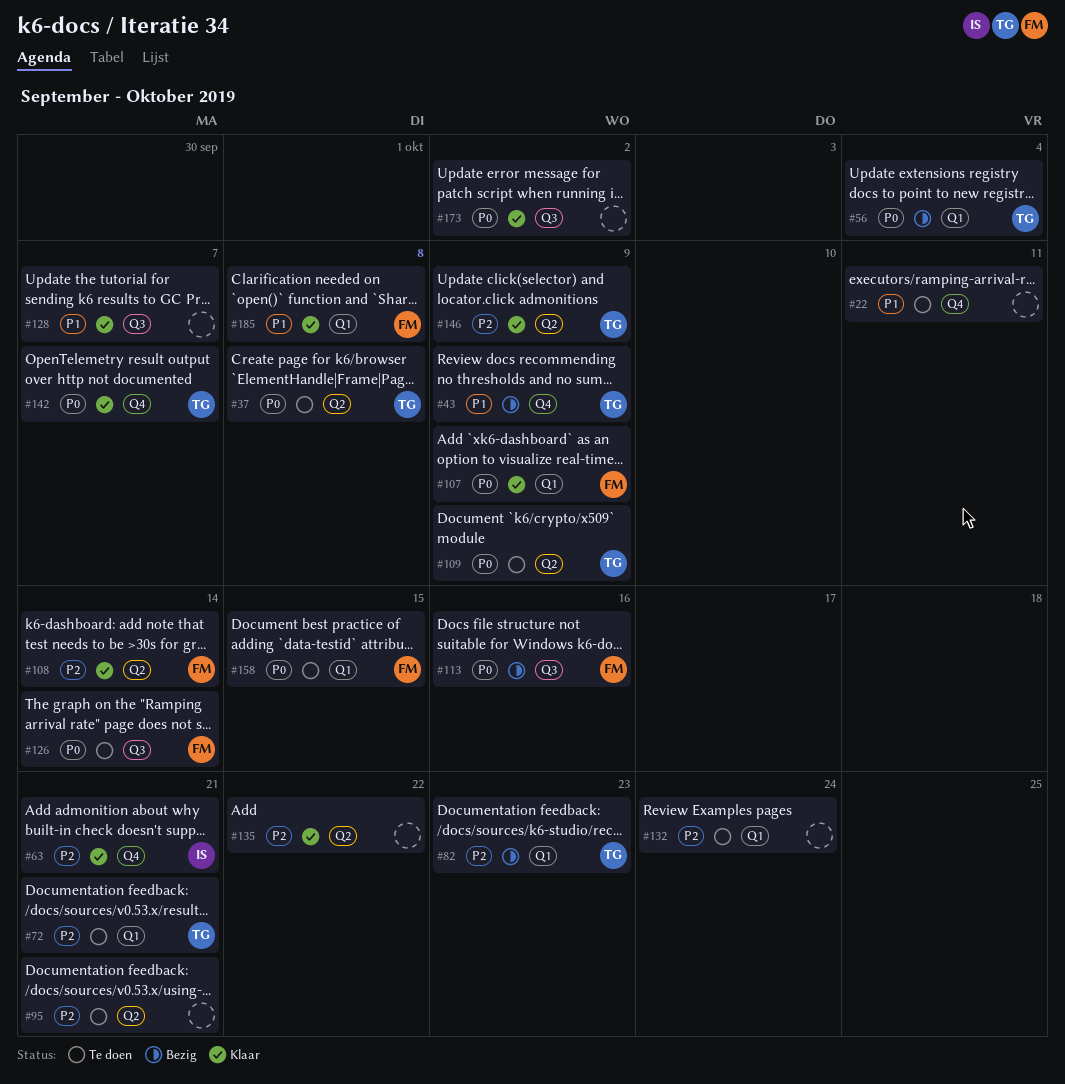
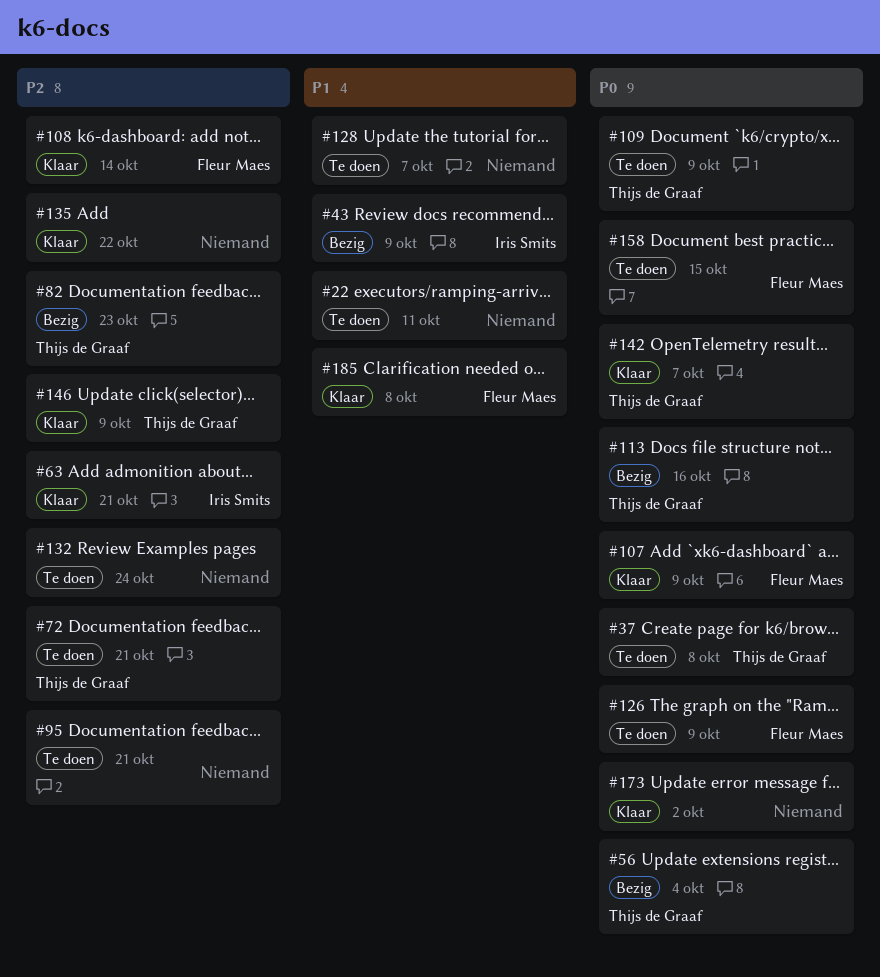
#43, owner: Thijs de Graaf -> Iris Smits
#113, owner: Fleur Maes -> Thijs de Graaf
#126, due: Oct 14 -> Oct 9
#128, status: Klaar -> Te doen

